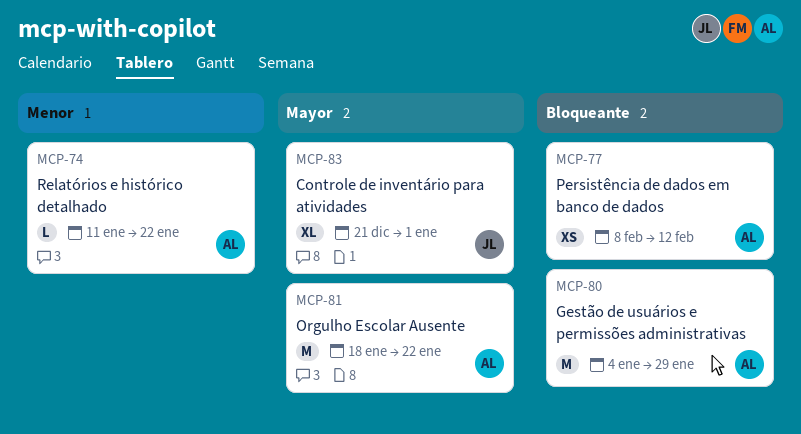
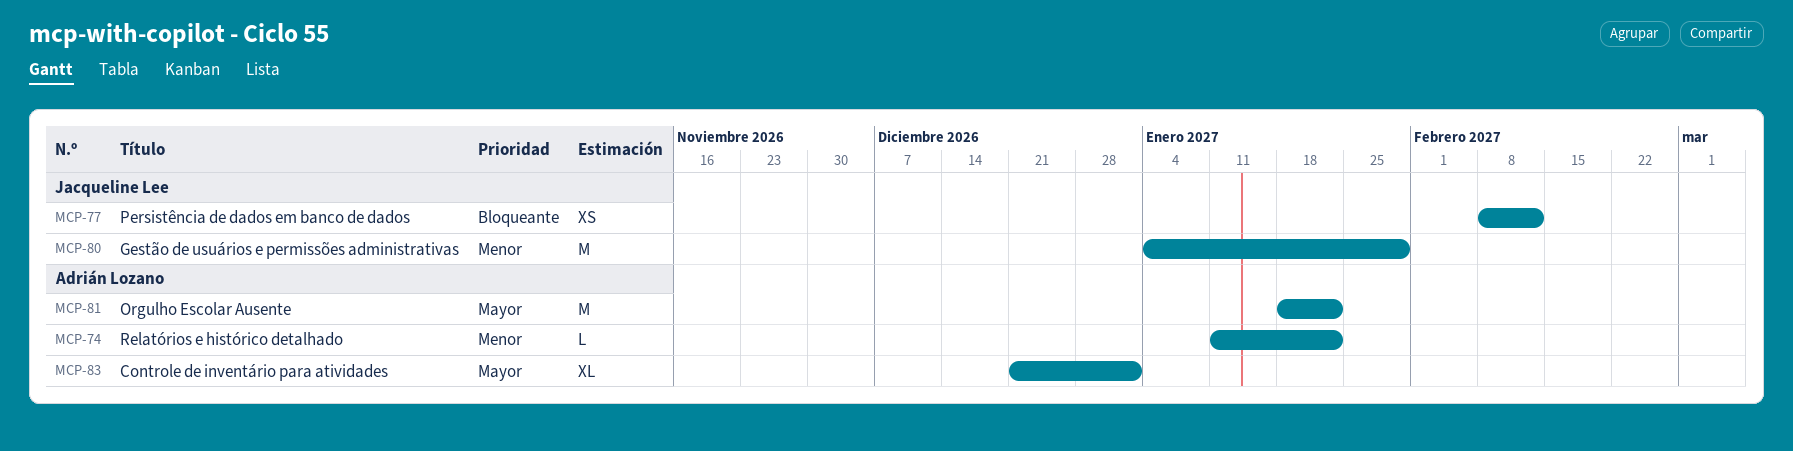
MCP-77, owner: Adrián Lozano -> Jacqueline Lee
MCP-80, owner: Adrián Lozano -> Jacqueline Lee
MCP-80, priority: Bloqueante -> Menor
MCP-83, owner: Jacqueline Lee -> Adrián Lozano

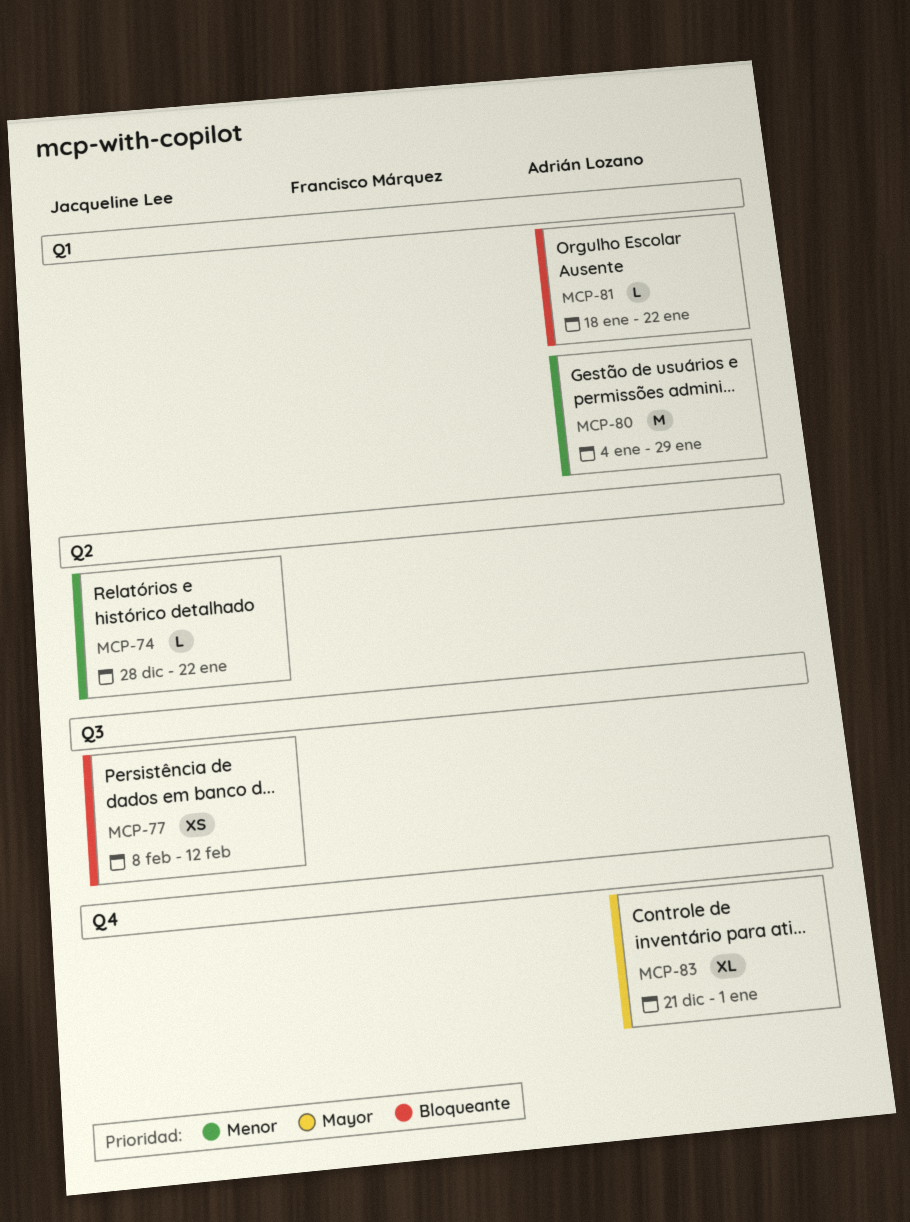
MCP-74, owner: Adrián Lozano -> Jacqueline Lee
MCP-74, start: Jan 11 -> Dec 28
MCP-80, owner: Jacqueline Lee -> Adrián Lozano
MCP-81, priority: Mayor -> Bloqueante
MCP-81, estimate: M -> L

